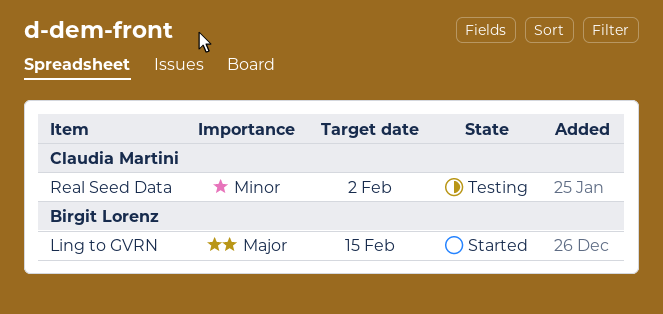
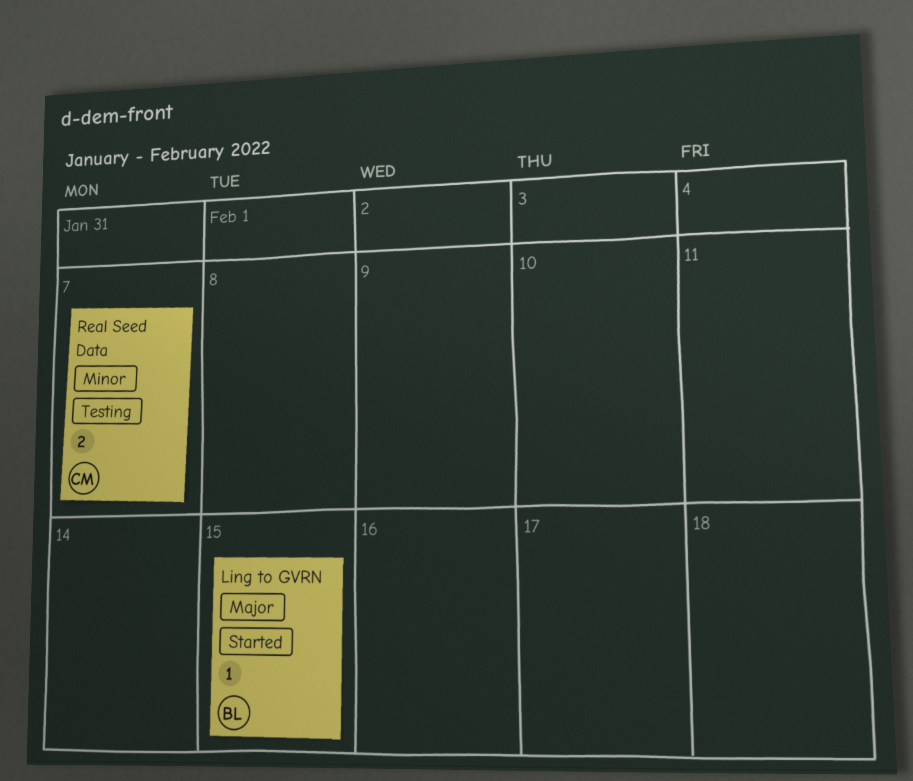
Real Seed Data, due: Feb 2 -> Feb 7

